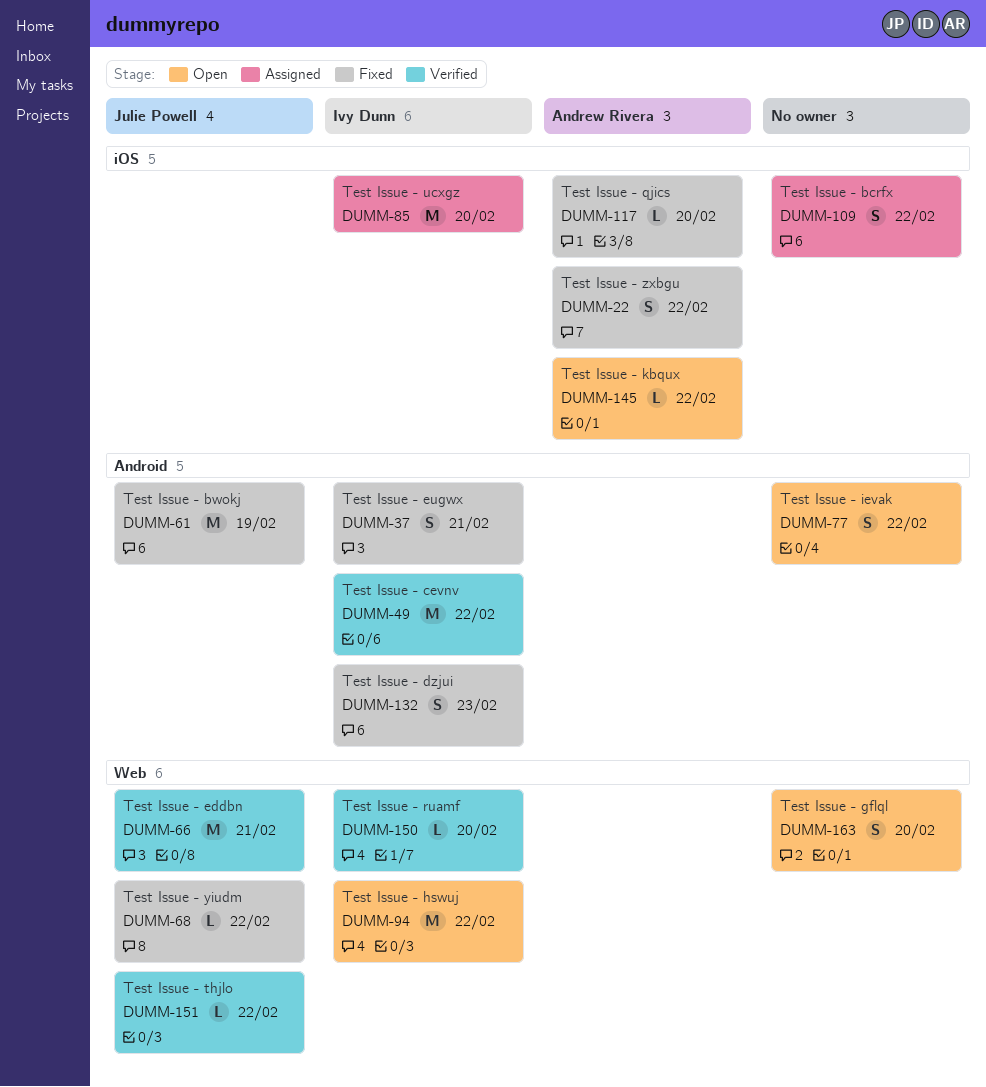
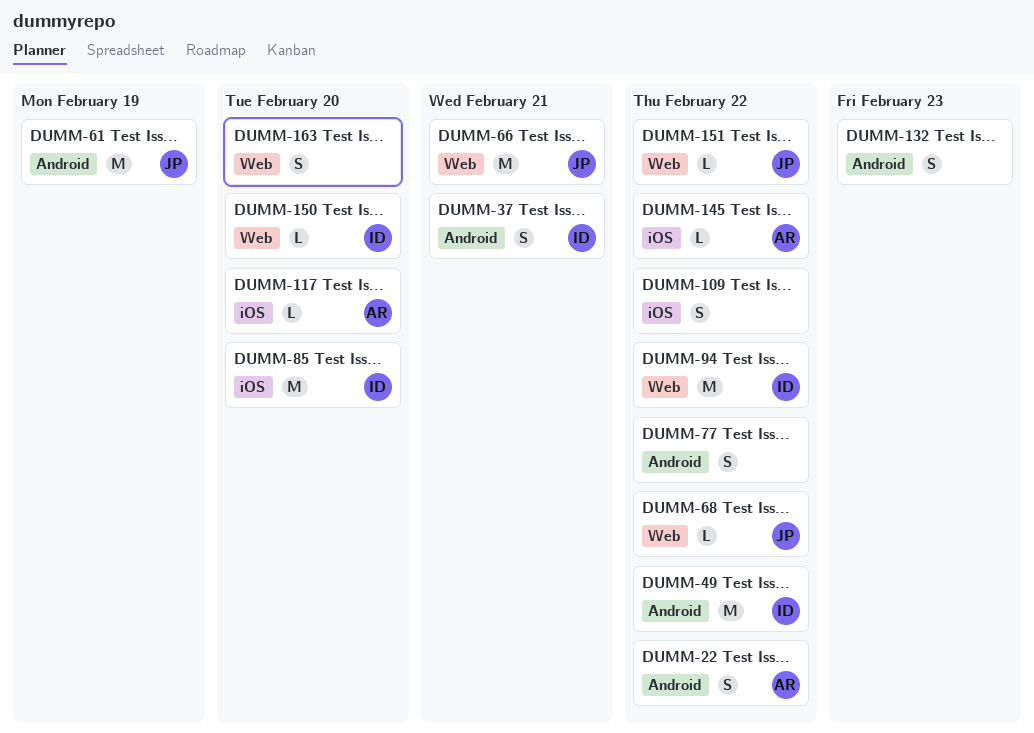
DUMM-22, label: iOS -> Android
DUMM-132, owner: Ivy Dunn -> none

